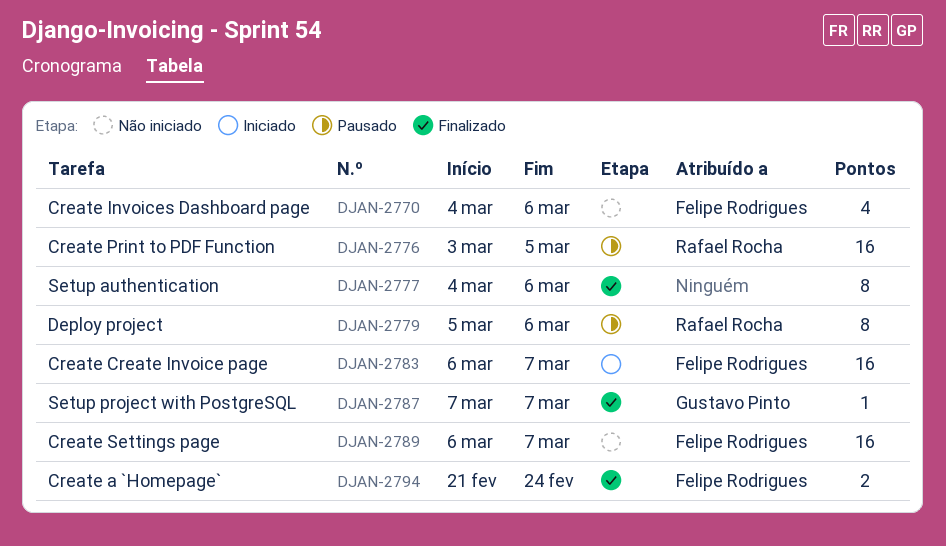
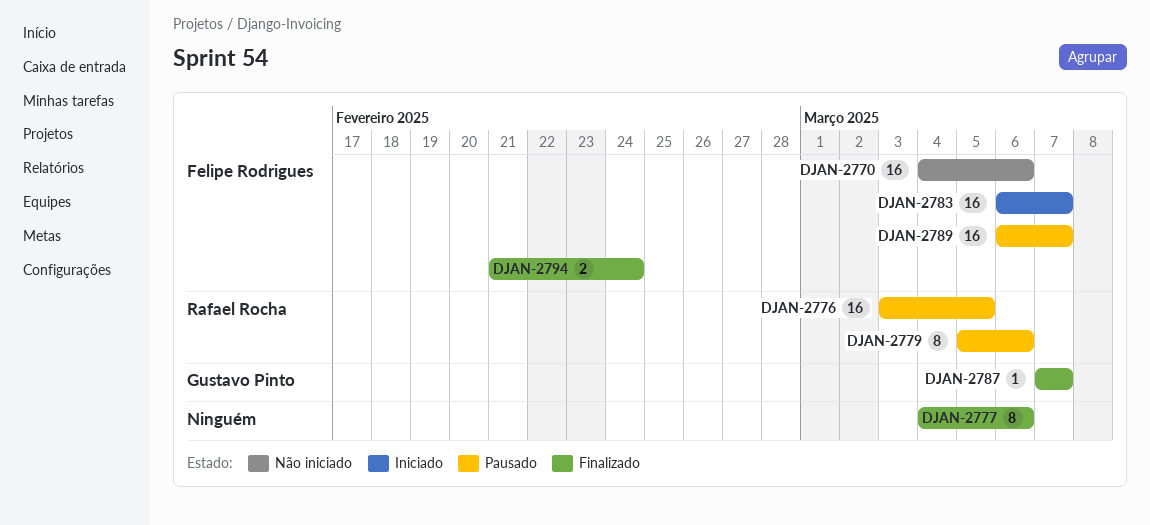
DJAN-2770, estimate: 4 -> 16
DJAN-2789, status: Não iniciado -> Pausado

